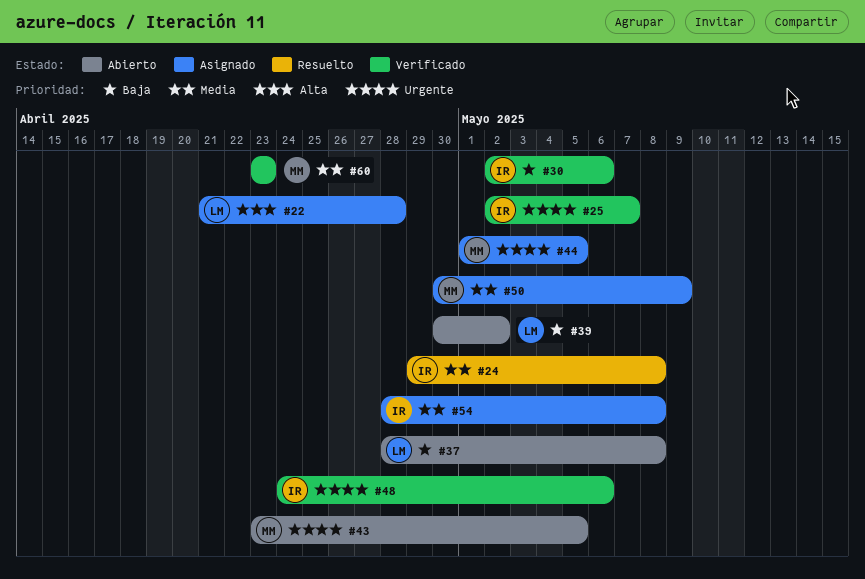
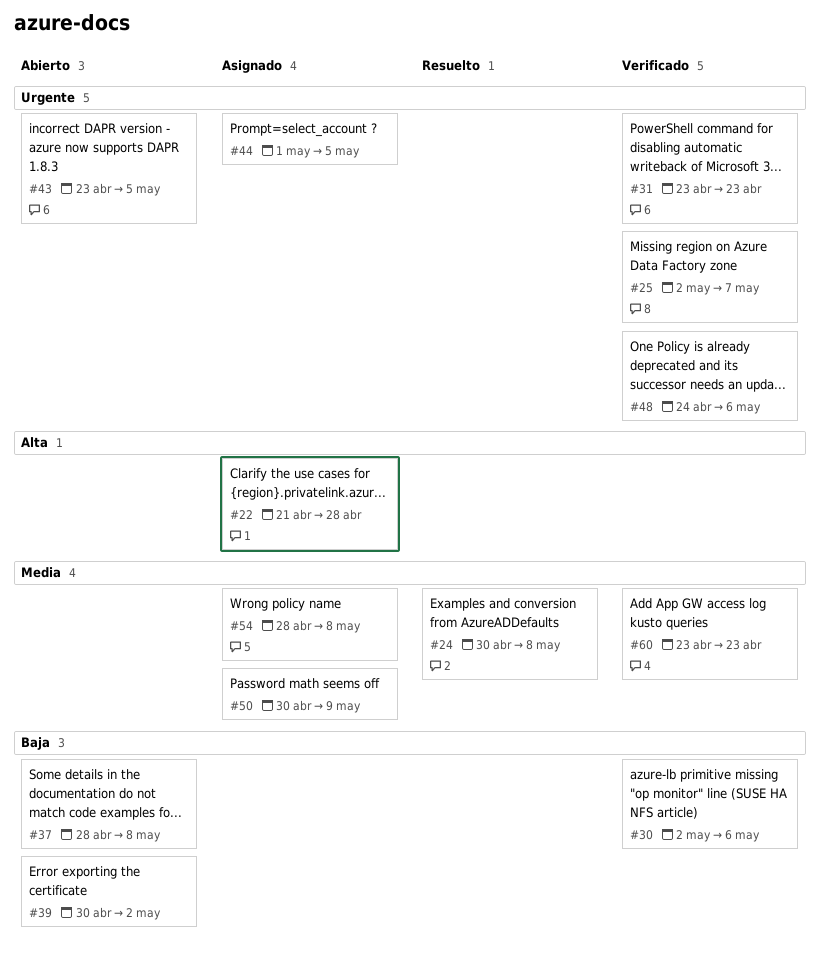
#24, start: Apr 29 -> Apr 30
#31: none -> present

